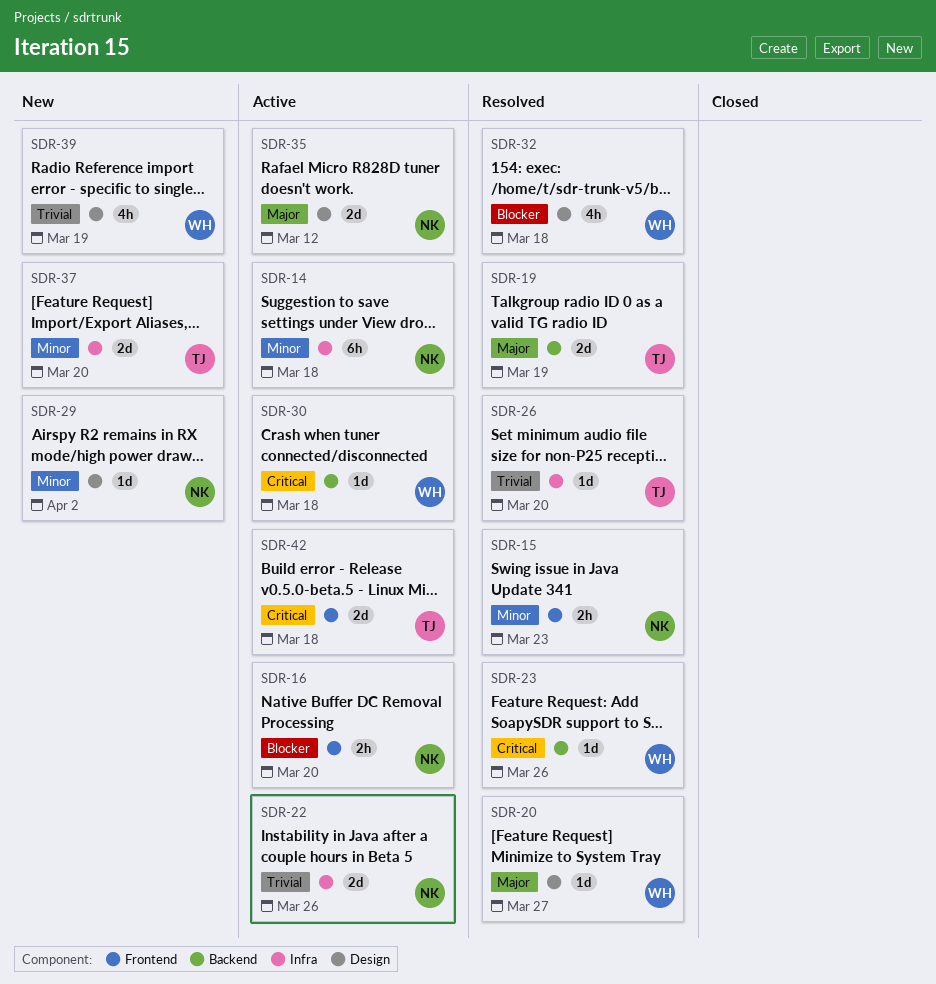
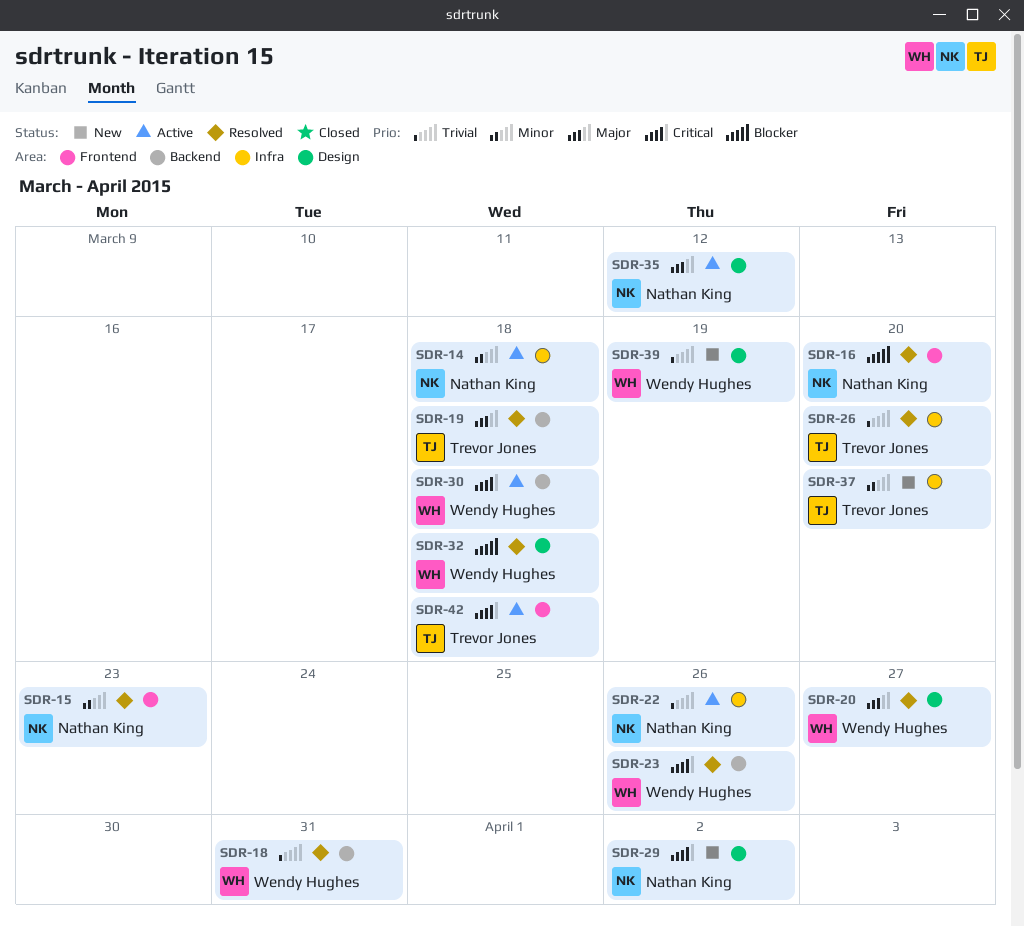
SDR-16, status: Active -> Resolved
SDR-18: none -> present
SDR-19, due: Mar 19 -> Mar 18
SDR-29, priority: Minor -> Critical

